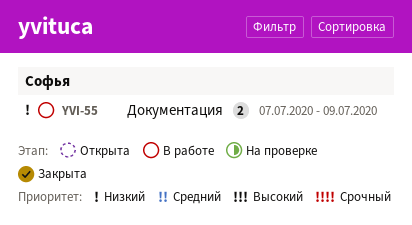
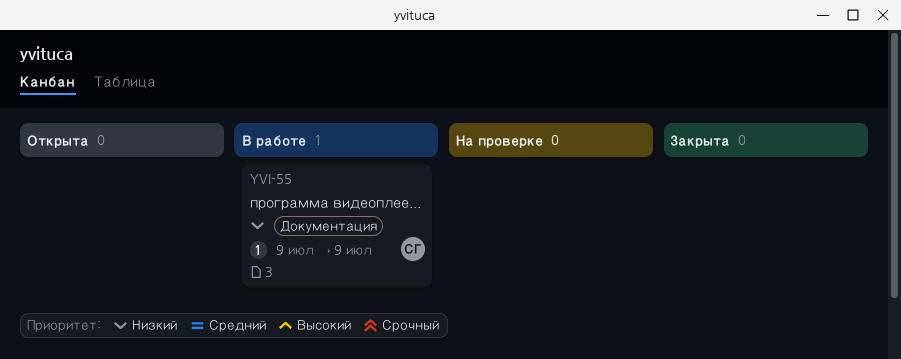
YVI-55, estimate: 2 -> 1
YVI-55, start: Jul 7 -> Jul 9

